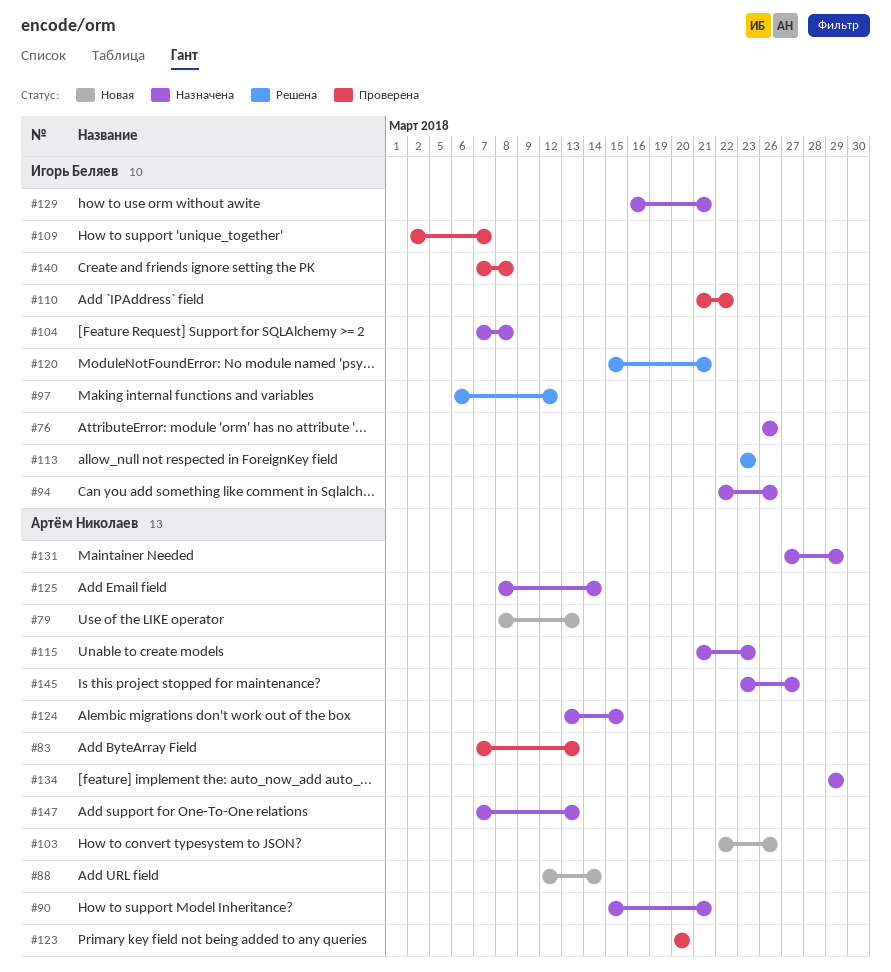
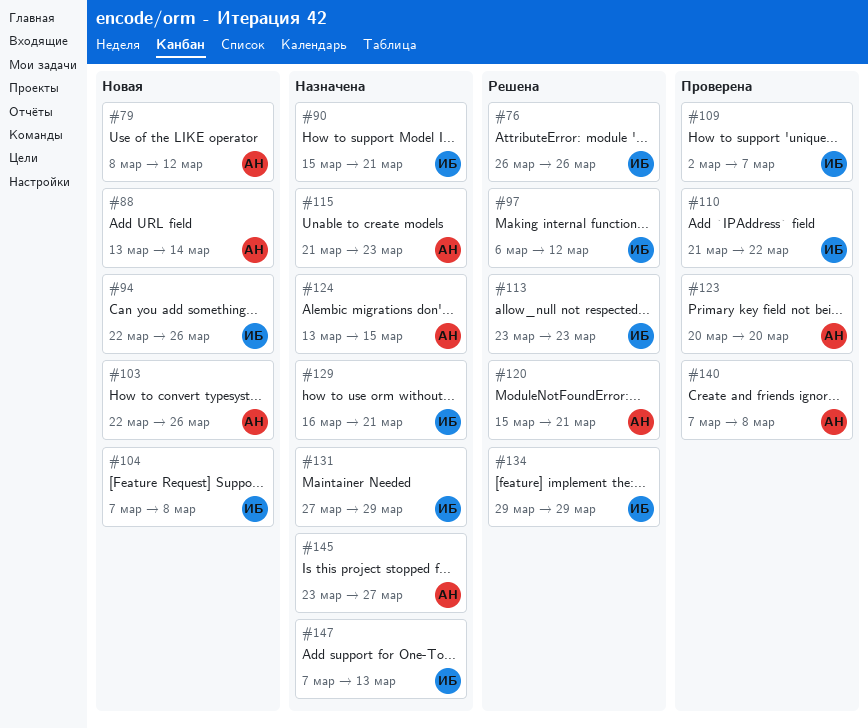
#76, status: Назначена -> Решена
#79, due: Mar 13 -> Mar 12
#83: present -> none
#88, start: Mar 12 -> Mar 13
#90, owner: Артём Николаев -> Игорь Беляев
#94, status: Назначена -> Новая
#104, status: Назначена -> Новая
#120, owner: Игорь Беляев -> Артём Николаев
#125: present -> none
#131, owner: Артём Николаев -> Игорь Беляев
#134, status: Назначена -> Решена
#134, owner: Артём Николаев -> Игорь Беляев
#140, owner: Игорь Беляев -> Артём Николаев
#147, owner: Артём Николаев -> Игорь Беляев

